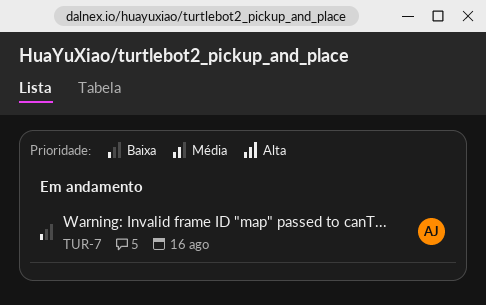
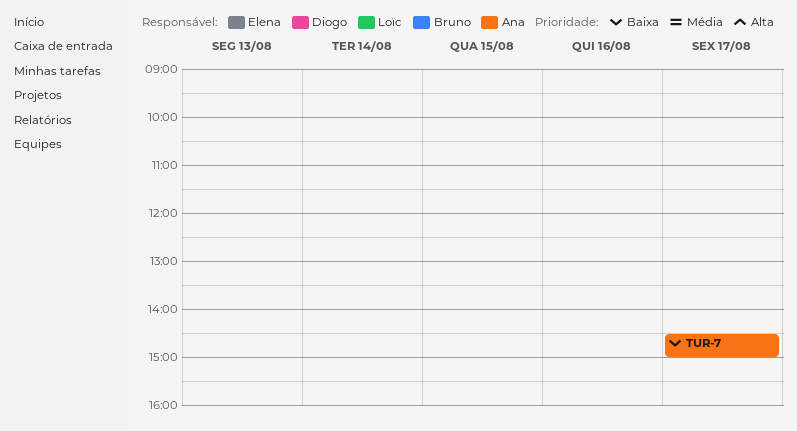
TUR-7, day: Aug 16 -> Aug 17

